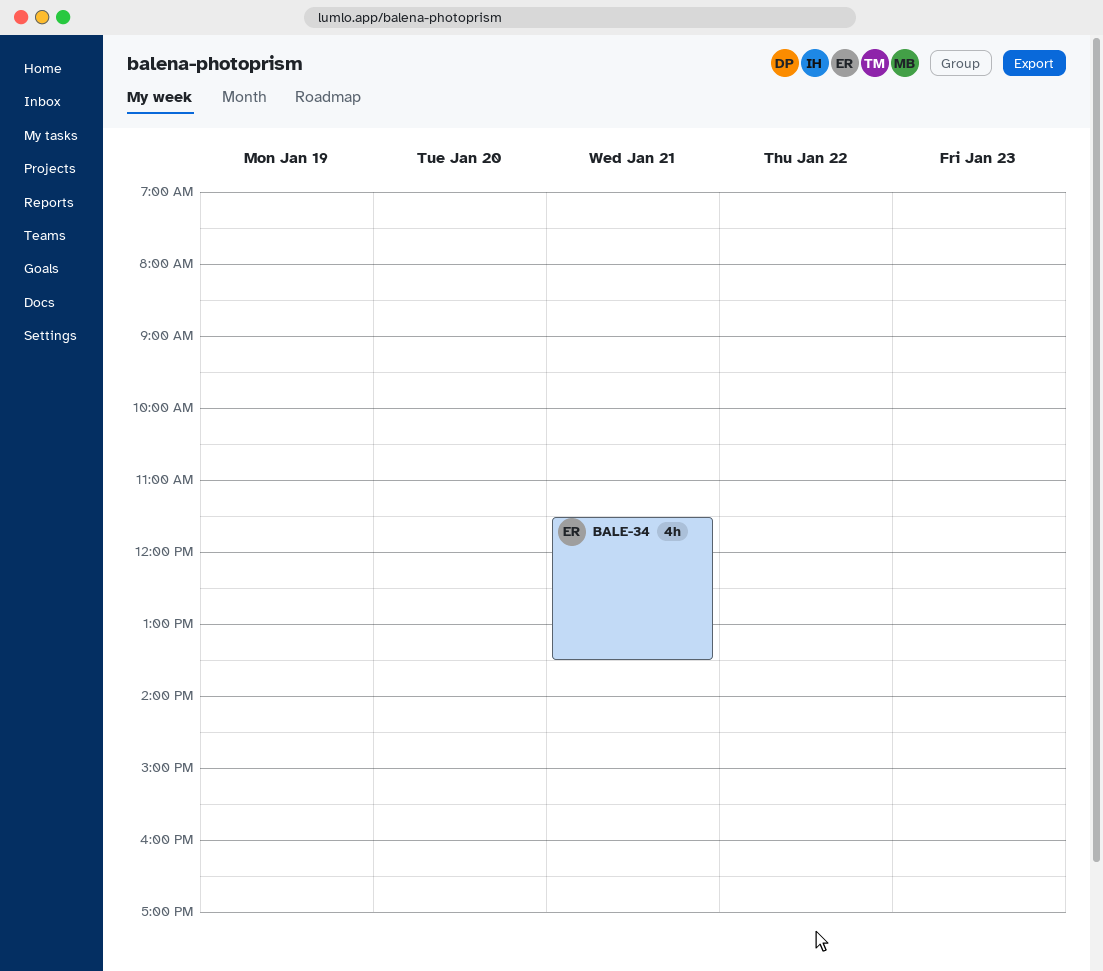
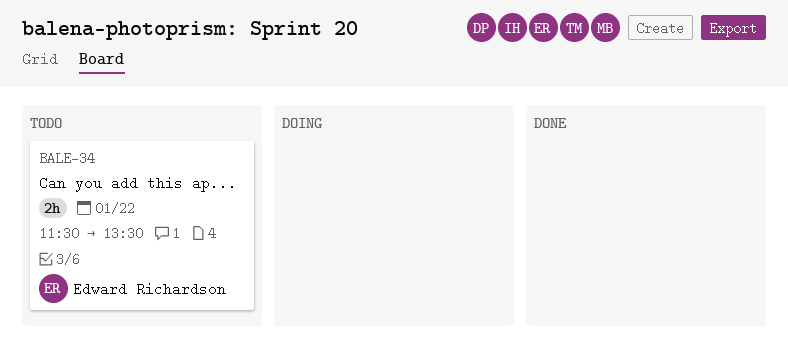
BALE-34, estimate: 4h -> 2h
BALE-34, day: Jan 21 -> Jan 22

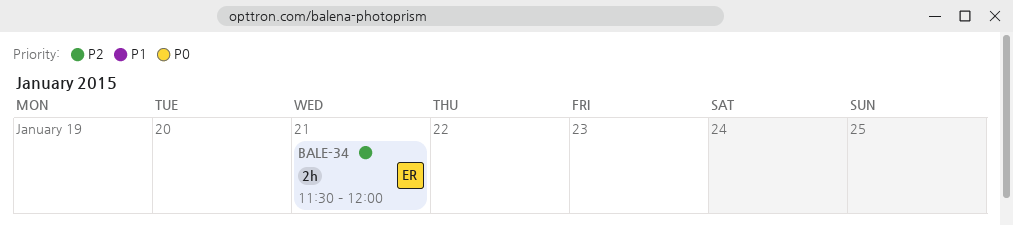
BALE-34, day: Jan 22 -> Jan 21
BALE-34, ends: 13:30 -> 12:00

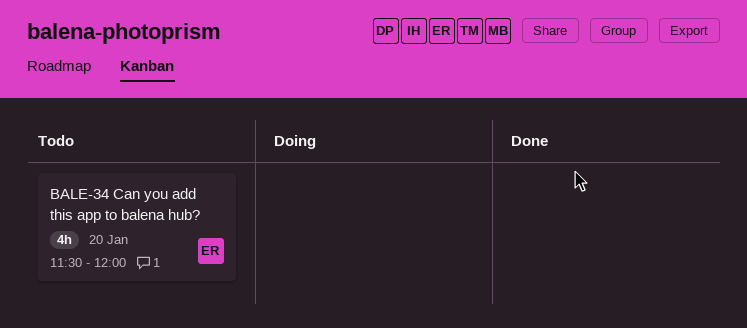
BALE-34, estimate: 2h -> 4h
BALE-34, day: Jan 21 -> Jan 20

